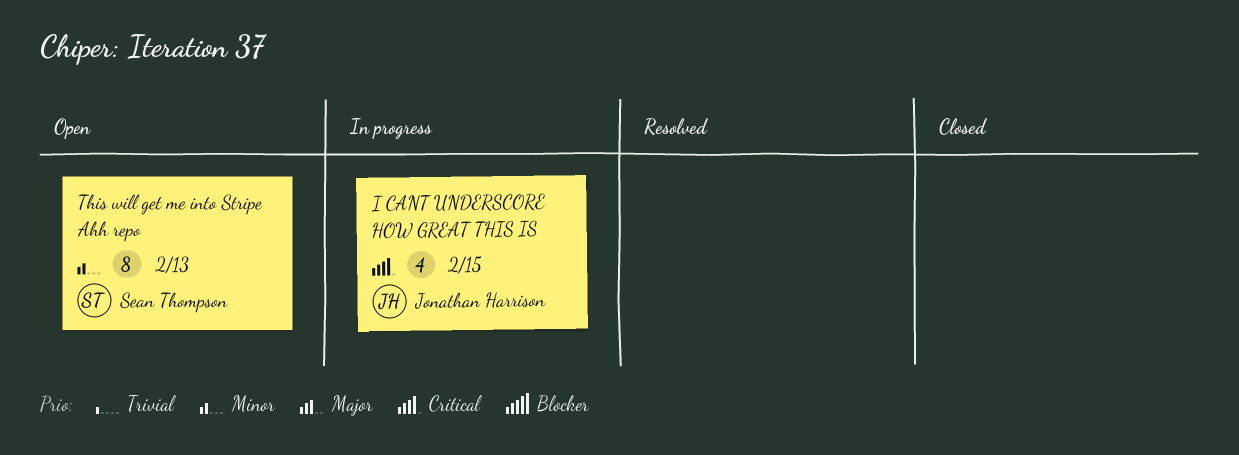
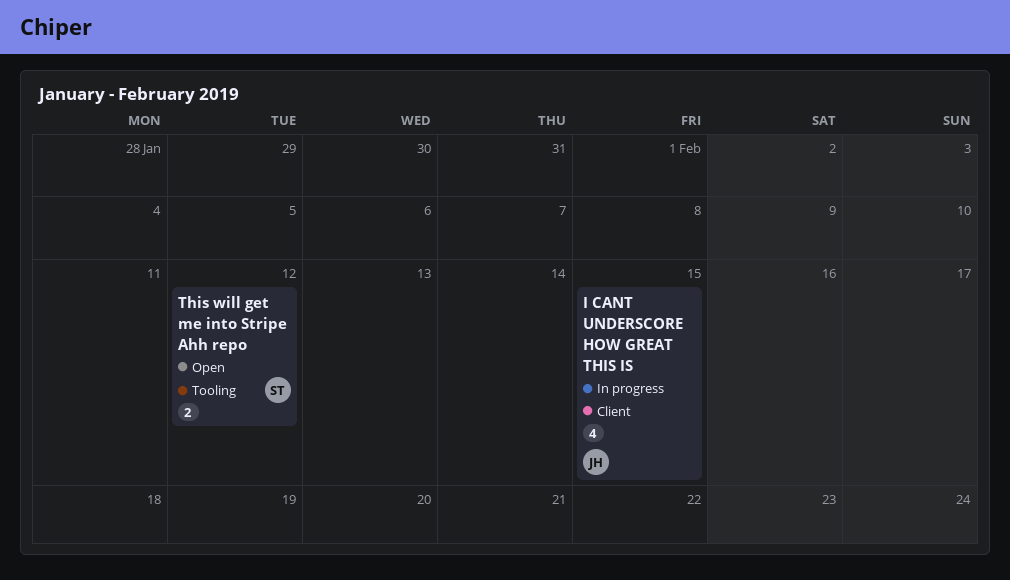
This will get me into Stripe Ahh repo, estimate: 8 -> 2
This will get me into Stripe Ahh repo, due: Feb 13 -> Feb 12

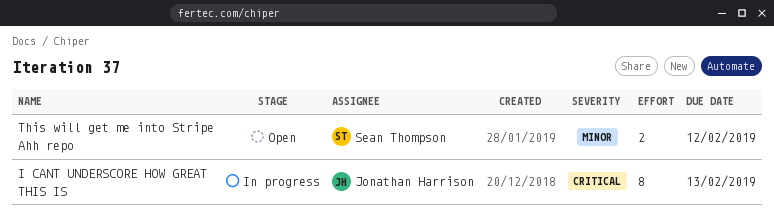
I CANT UNDERSCORE HOW GREAT THIS IS, estimate: 4 -> 8
I CANT UNDERSCORE HOW GREAT THIS IS, due: Feb 15 -> Feb 13

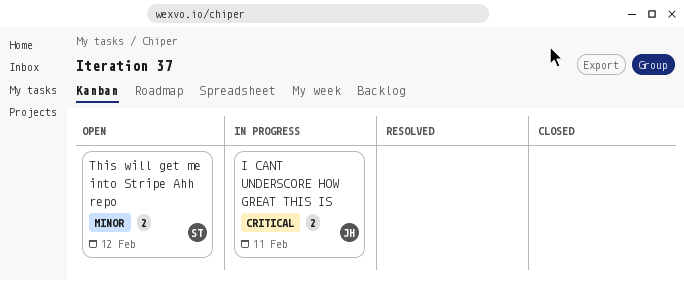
I CANT UNDERSCORE HOW GREAT THIS IS, estimate: 8 -> 2
I CANT UNDERSCORE HOW GREAT THIS IS, due: Feb 13 -> Feb 11

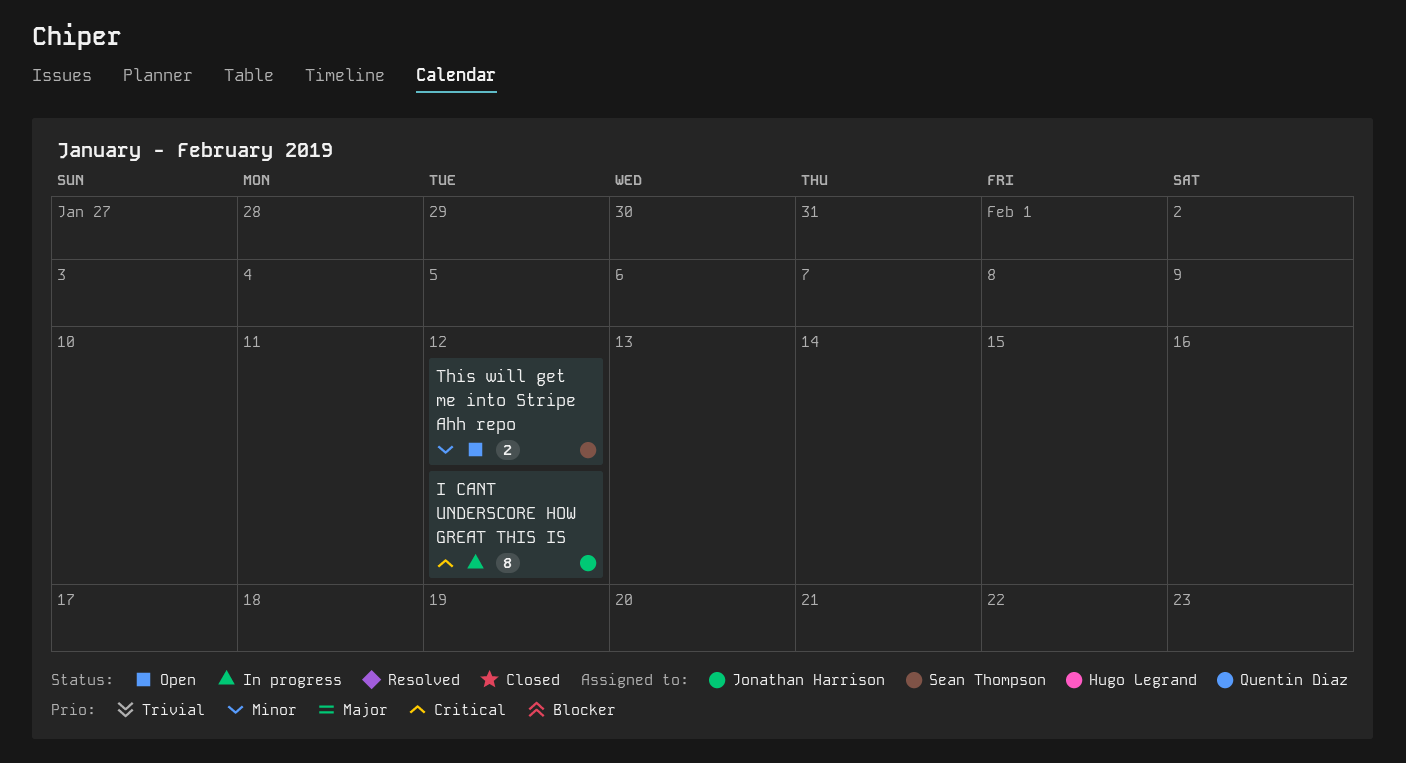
I CANT UNDERSCORE HOW GREAT THIS IS, estimate: 2 -> 8
I CANT UNDERSCORE HOW GREAT THIS IS, due: Feb 11 -> Feb 12

